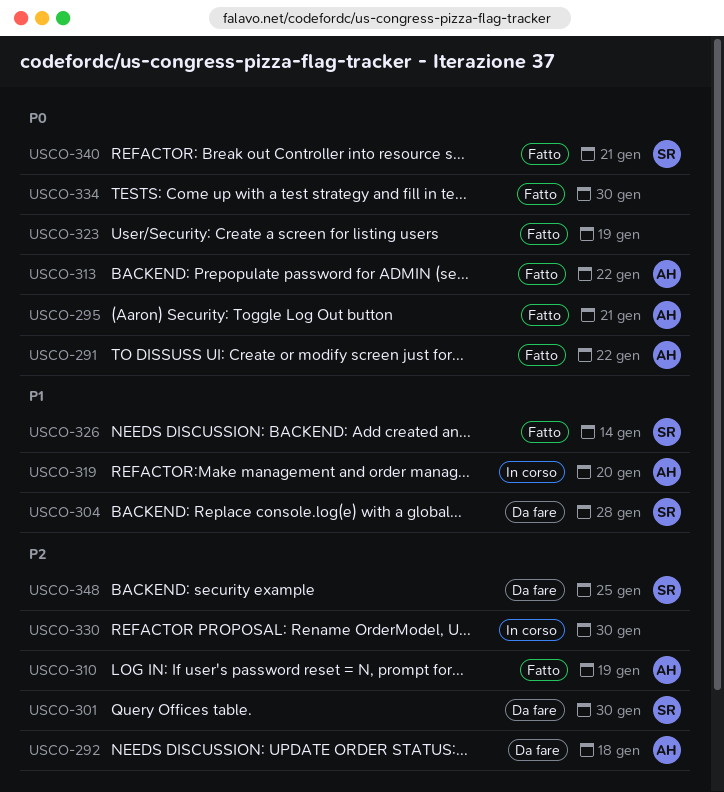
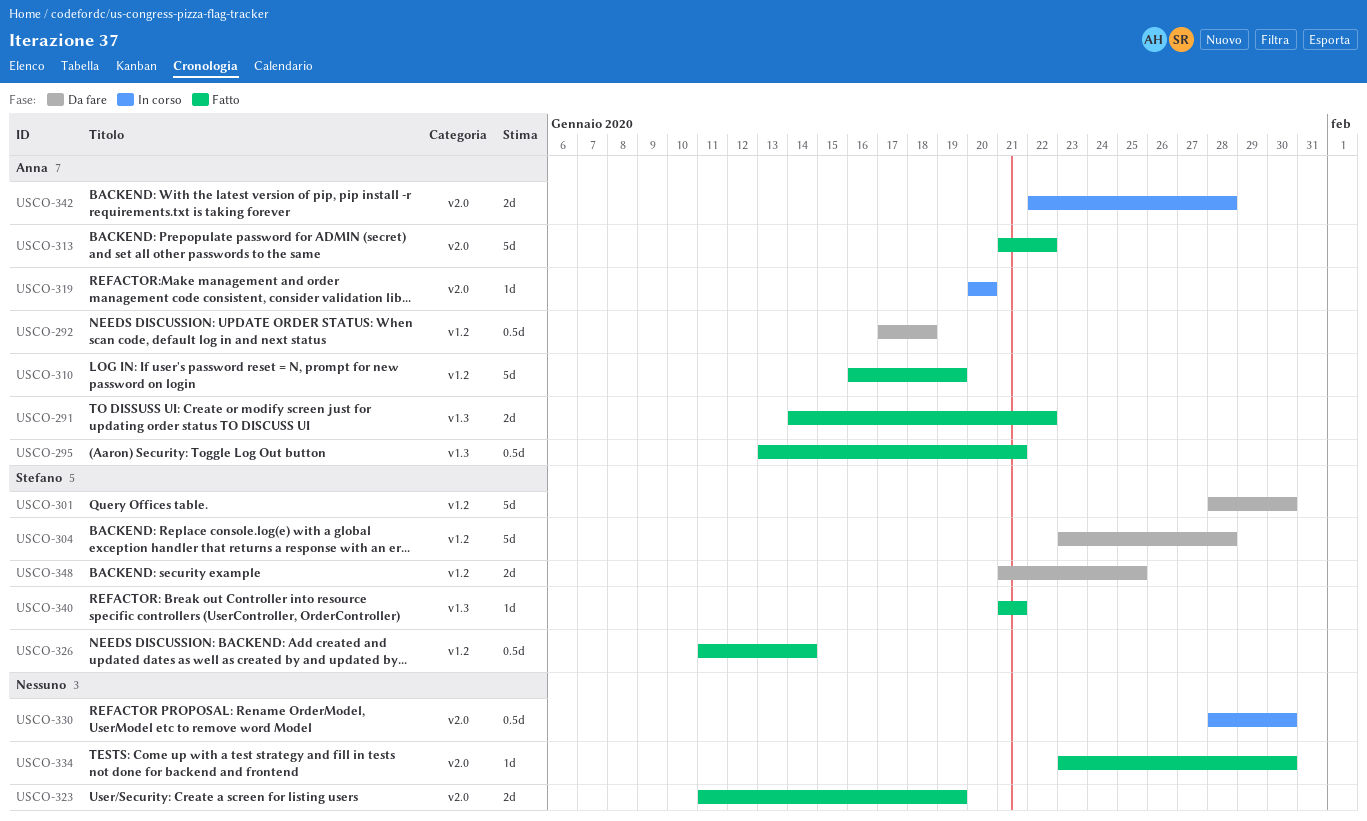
USCO-342: none -> present

